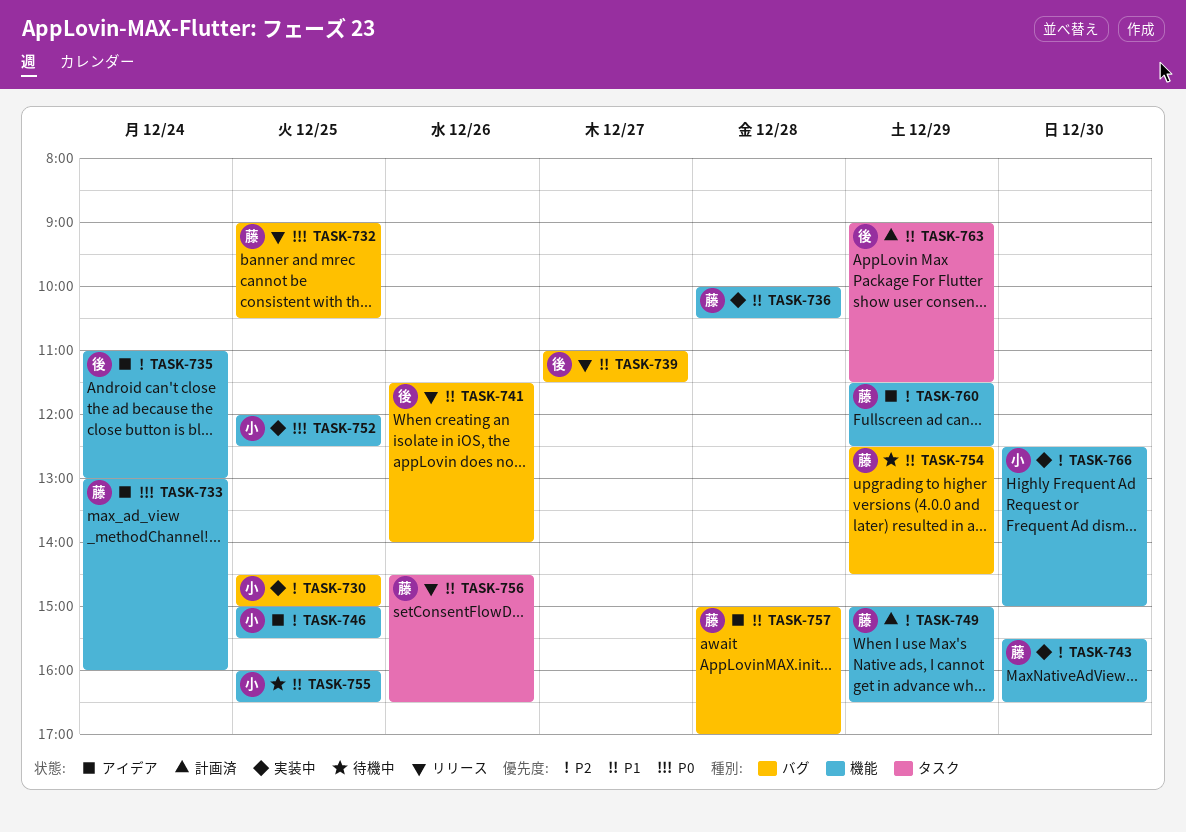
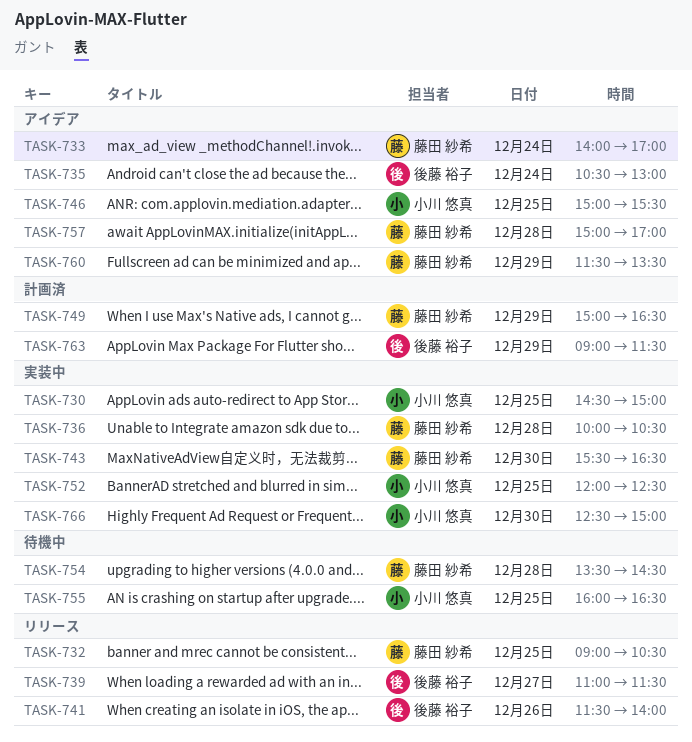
TASK-733, begins: 13:00 -> 14:00
TASK-733, ends: 16:00 -> 17:00
TASK-735, begins: 11:00 -> 10:30
TASK-754, day: Dec 29 -> Dec 28
TASK-754, begins: 12:30 -> 13:30
TASK-756: present -> none
TASK-760, ends: 12:30 -> 13:30

